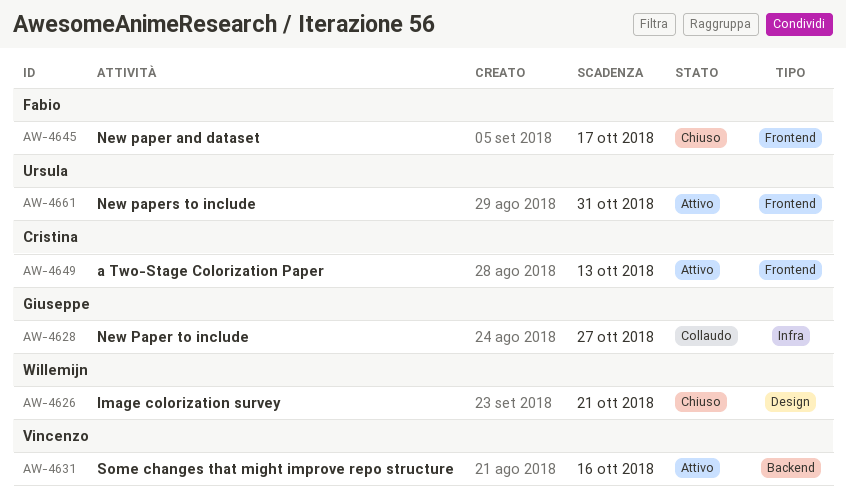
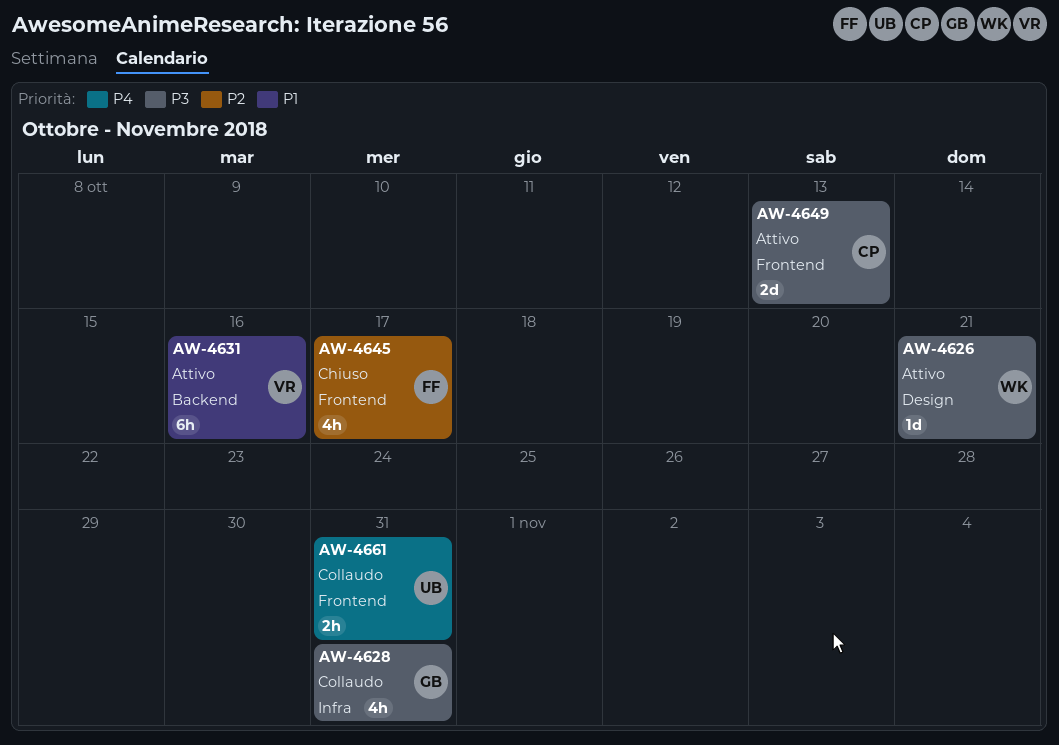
AW-4626, status: Chiuso -> Attivo
AW-4628, due: Oct 27 -> Oct 31
AW-4661, status: Attivo -> Collaudo

